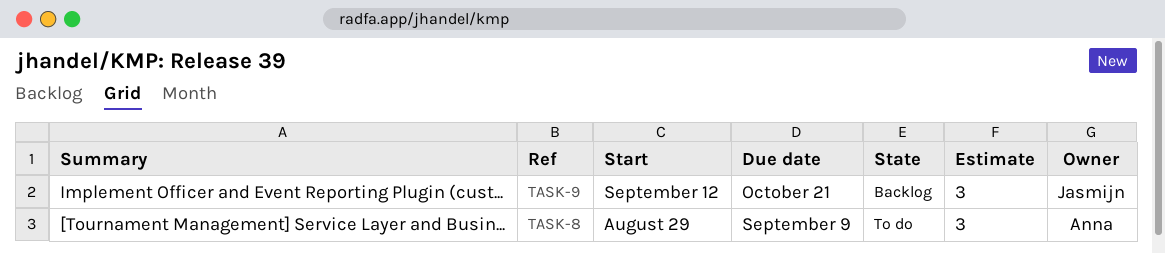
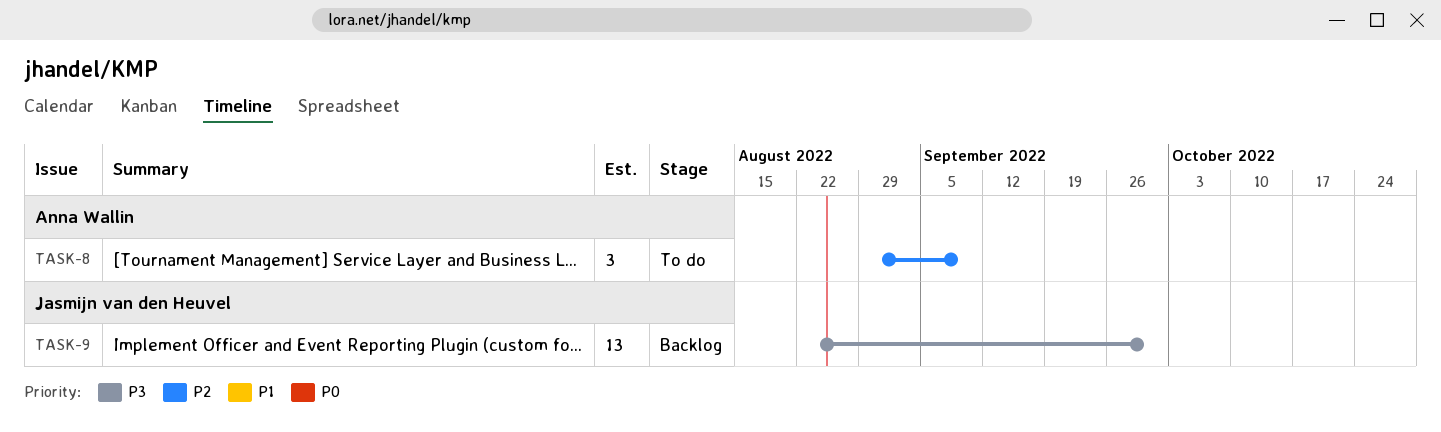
TASK-9, estimate: 3 -> 13
TASK-9, start: Sep 12 -> Aug 22
TASK-9, due: Oct 21 -> Sep 30

